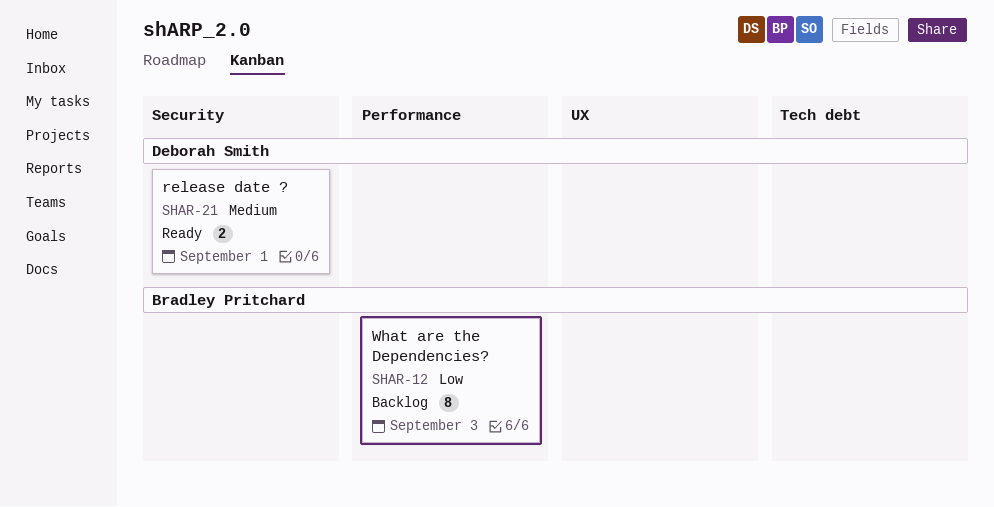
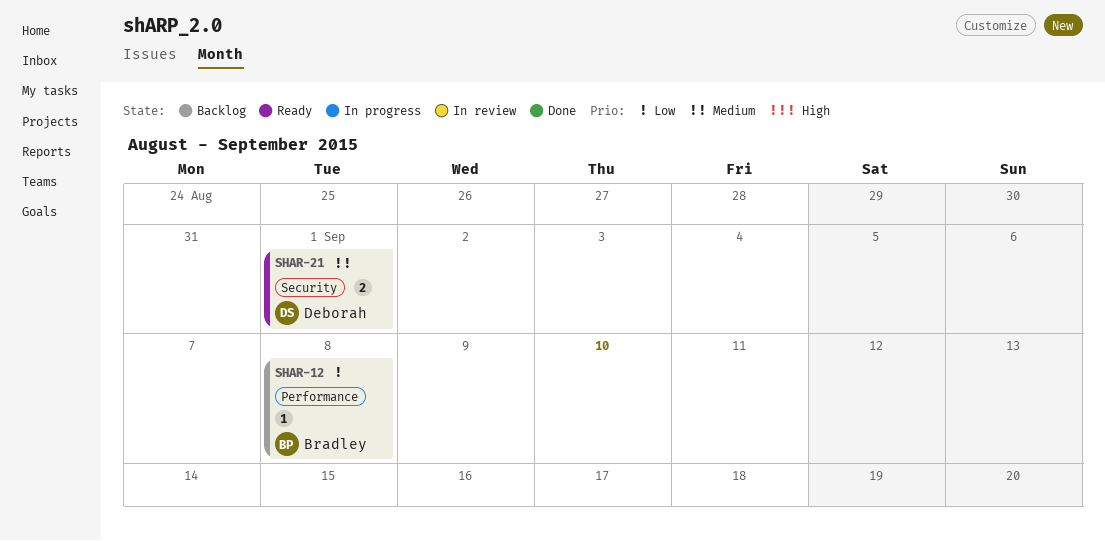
SHAR-12, estimate: 8 -> 1
SHAR-12, due: Sep 3 -> Sep 8

